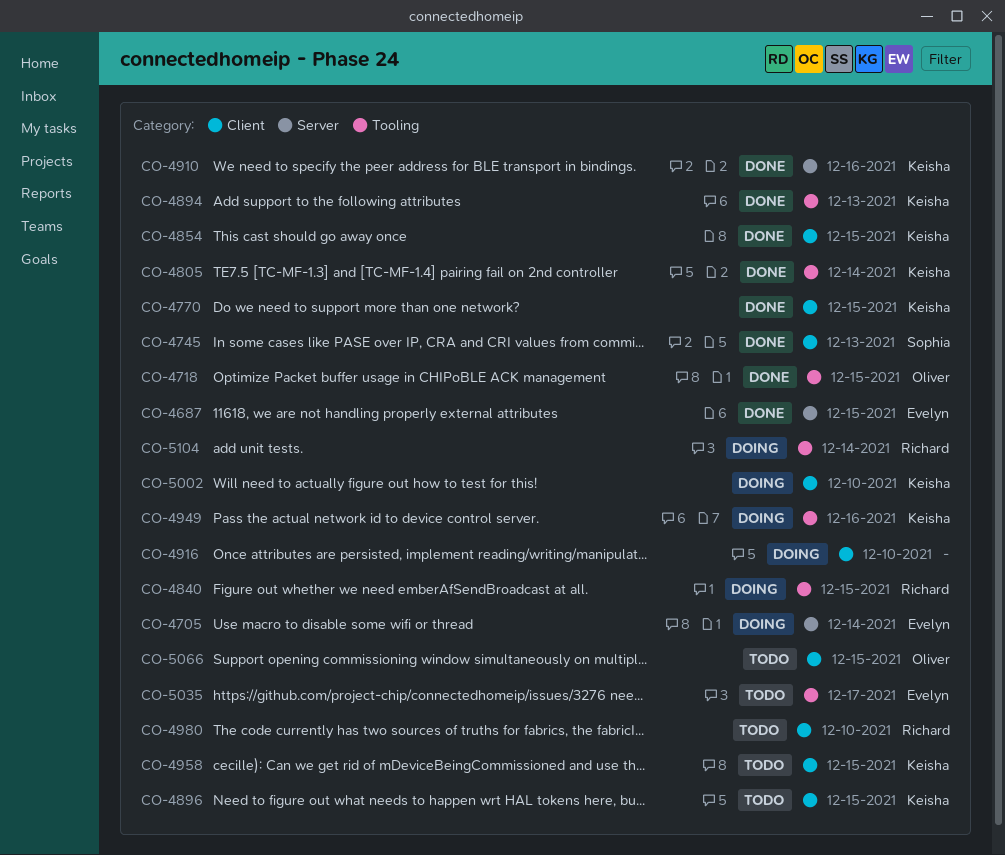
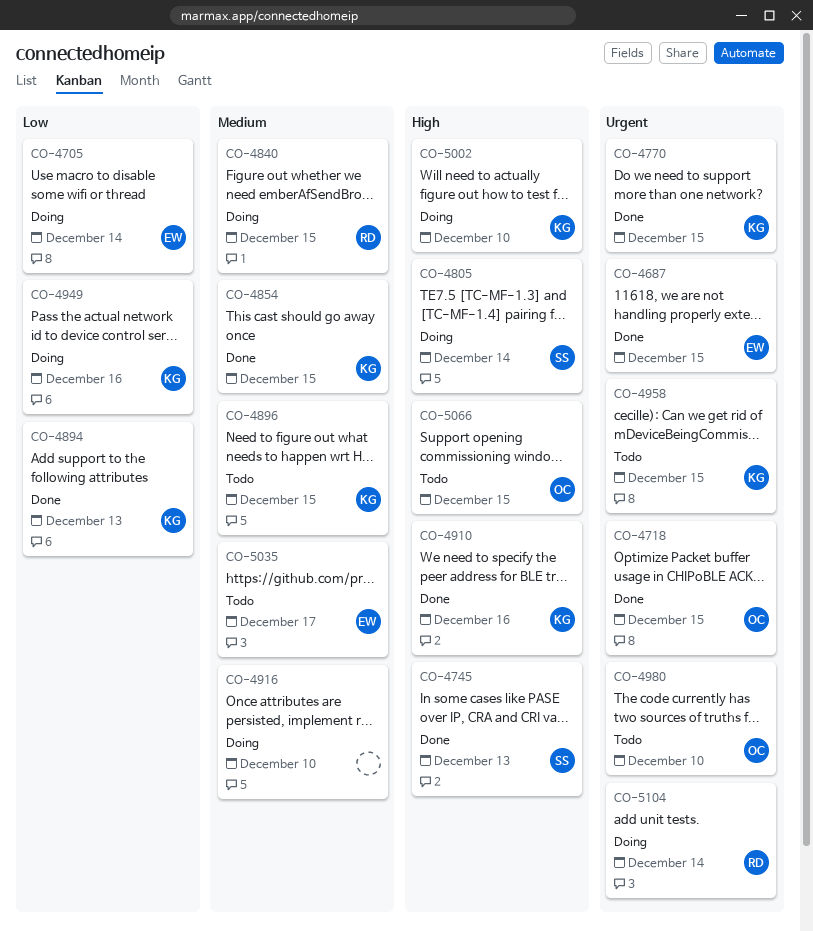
CO-4805, status: Done -> Doing
CO-4805, owner: Keisha -> Sophia
CO-4980, owner: Richard -> Oliver

